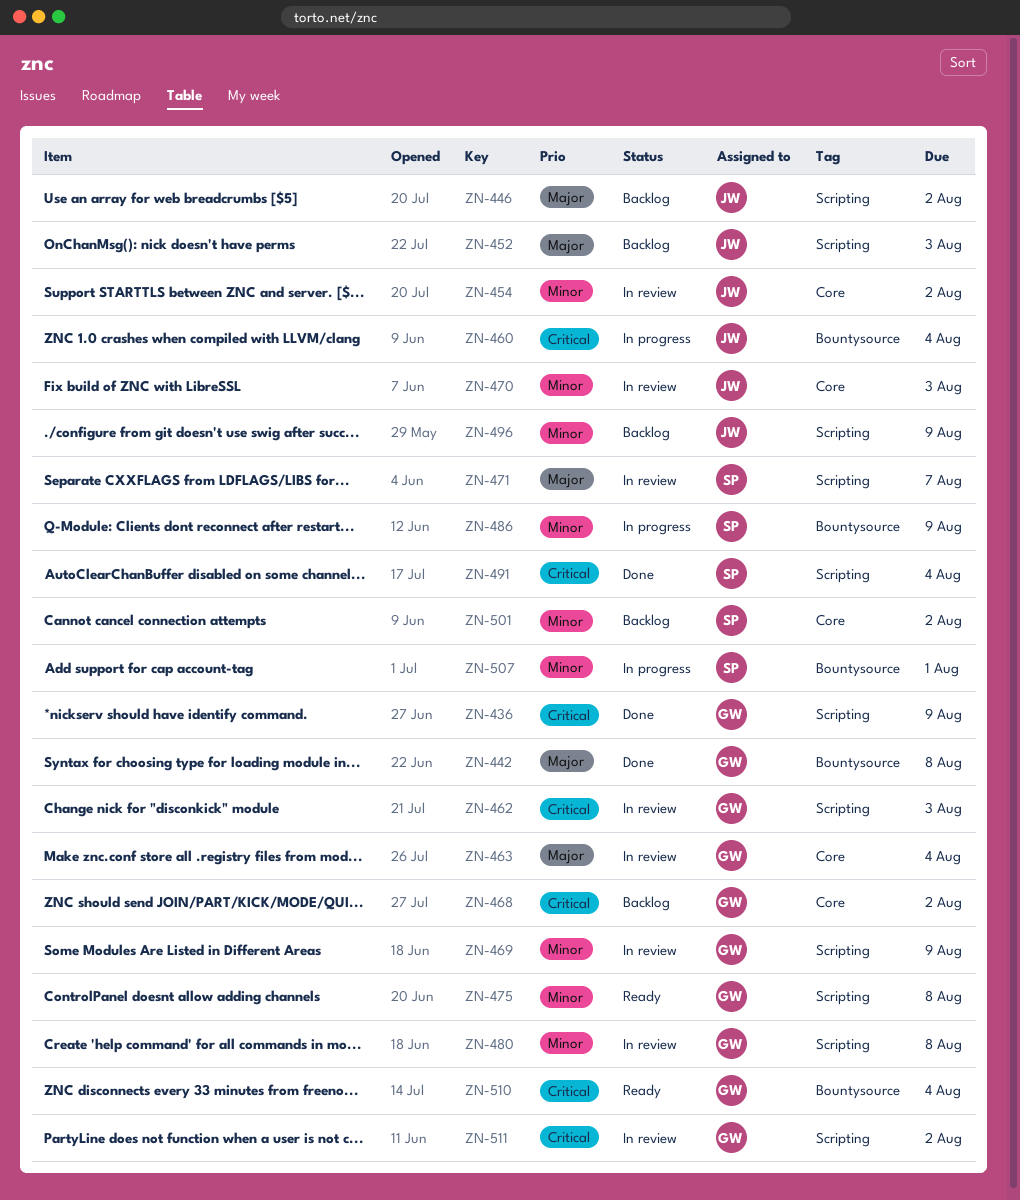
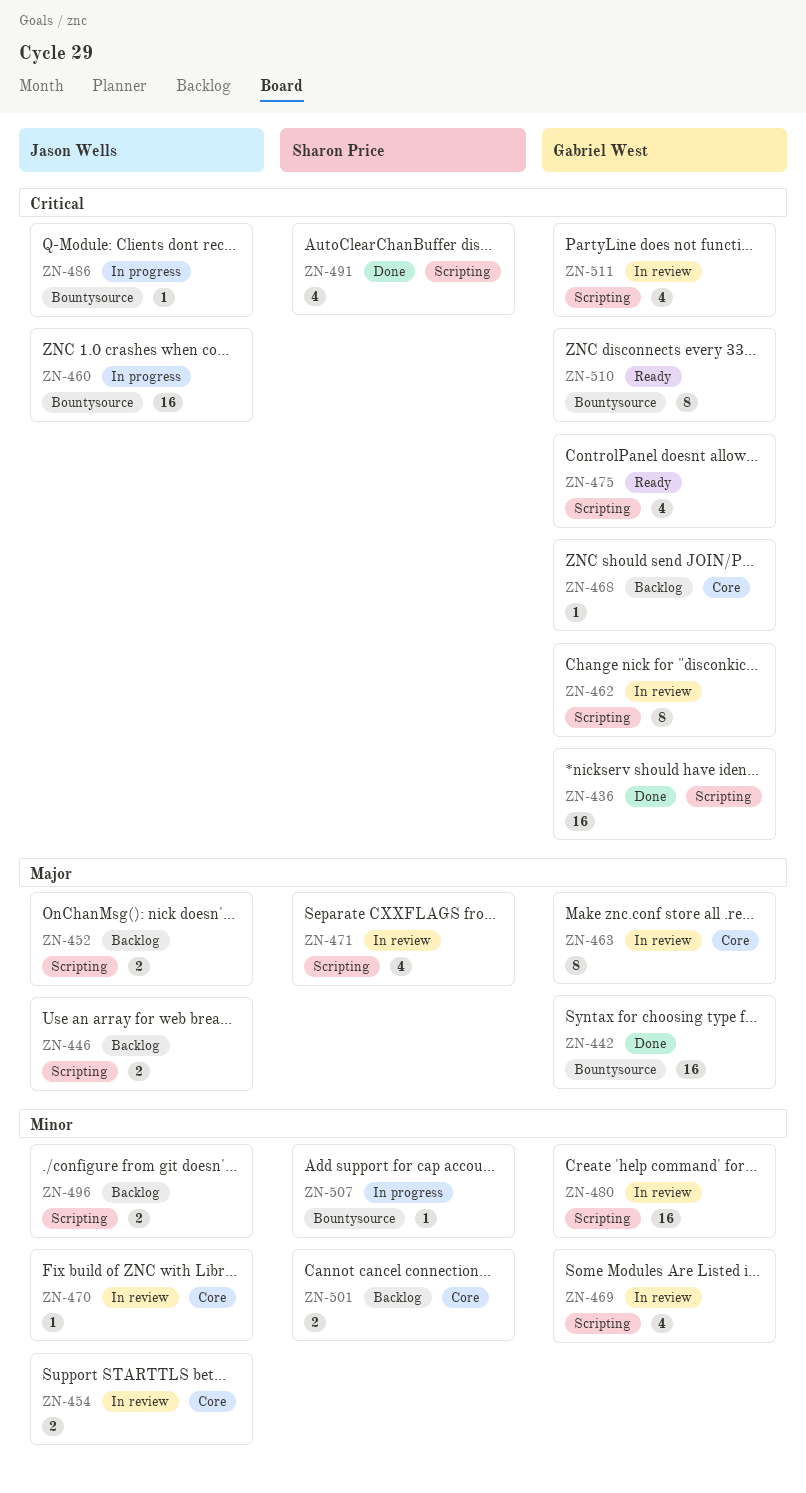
ZN-475, priority: Minor -> Critical
ZN-486, owner: Sharon Price -> Jason Wells
ZN-486, priority: Minor -> Critical

